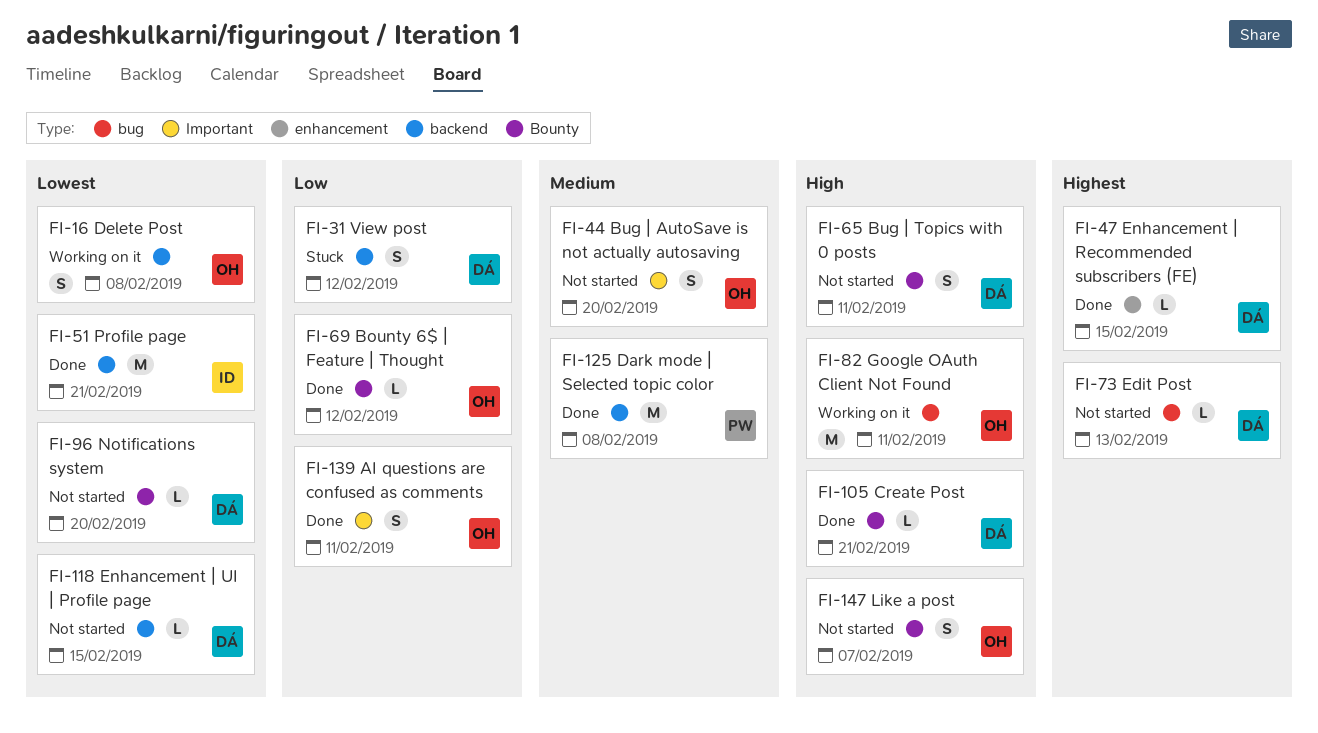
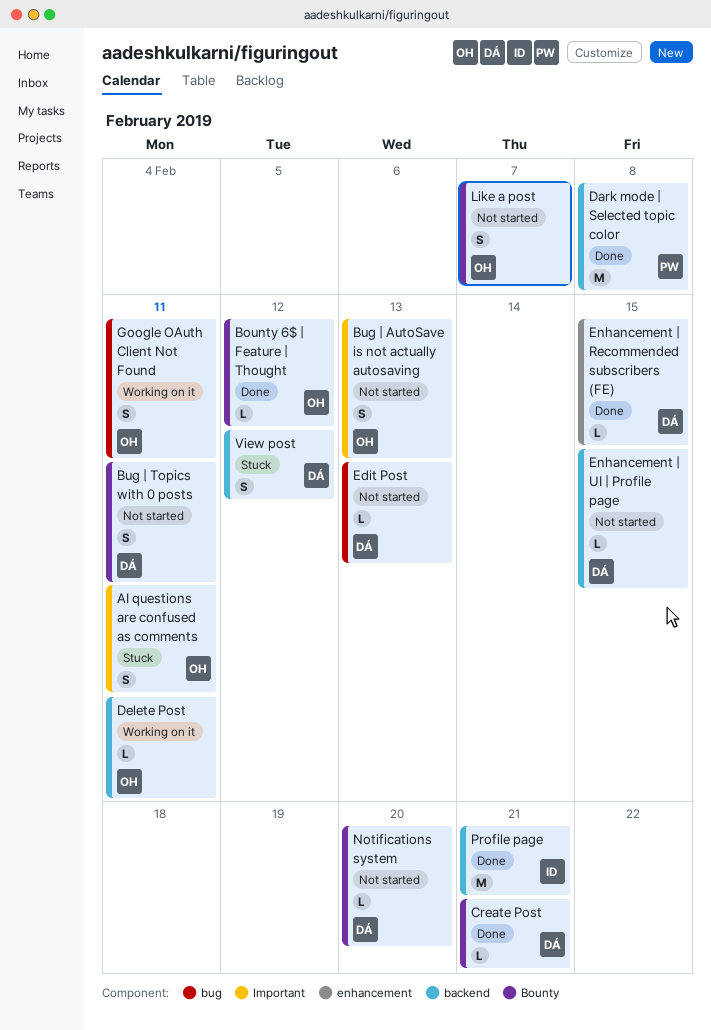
AI questions are confused as comments, status: Done -> Stuck
Bug | AutoSave is not actually autosaving, due: Feb 20 -> Feb 13
Delete Post, estimate: S -> L
Delete Post, due: Feb 8 -> Feb 11
Google OAuth Client Not Found, estimate: M -> S

